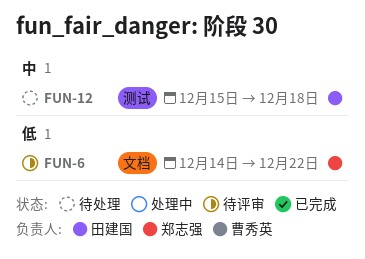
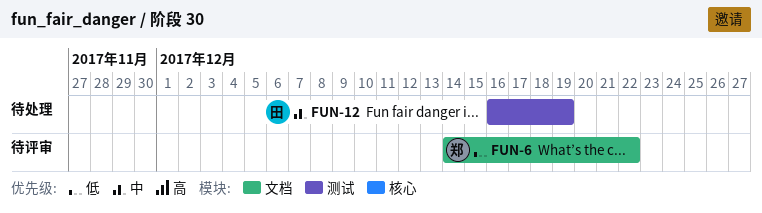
FUN-12, start: Dec 15 -> Dec 16
FUN-12, due: Dec 18 -> Dec 19

